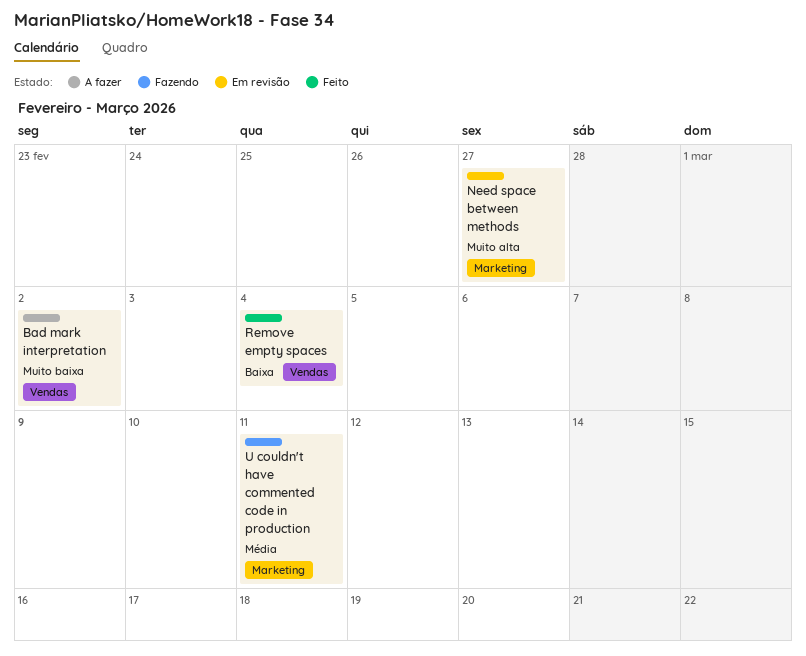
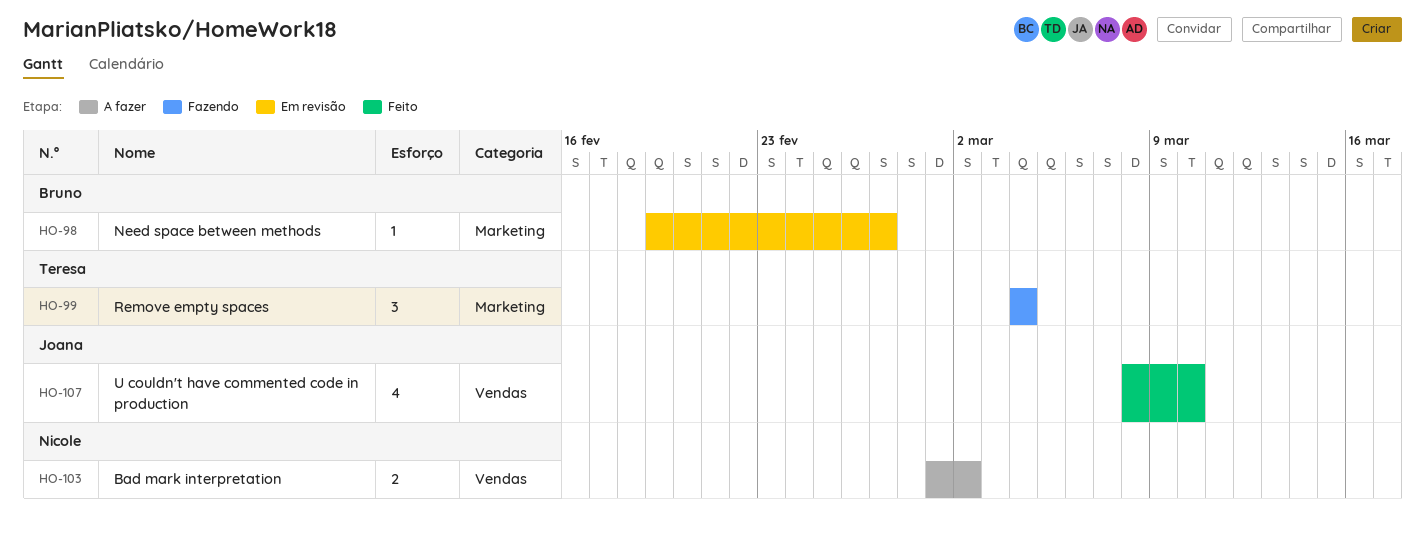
Remove empty spaces, status: Feito -> Fazendo
Remove empty spaces, label: Vendas -> Marketing
U couldn't have commented code in production, status: Fazendo -> Feito
U couldn't have commented code in production, label: Marketing -> Vendas
U couldn't have commented code in production, due: Mar 11 -> Mar 10

